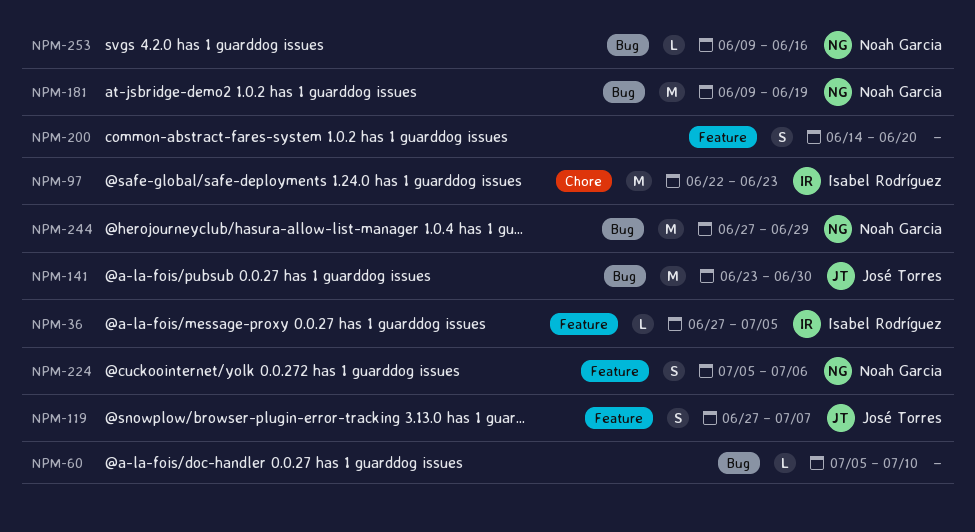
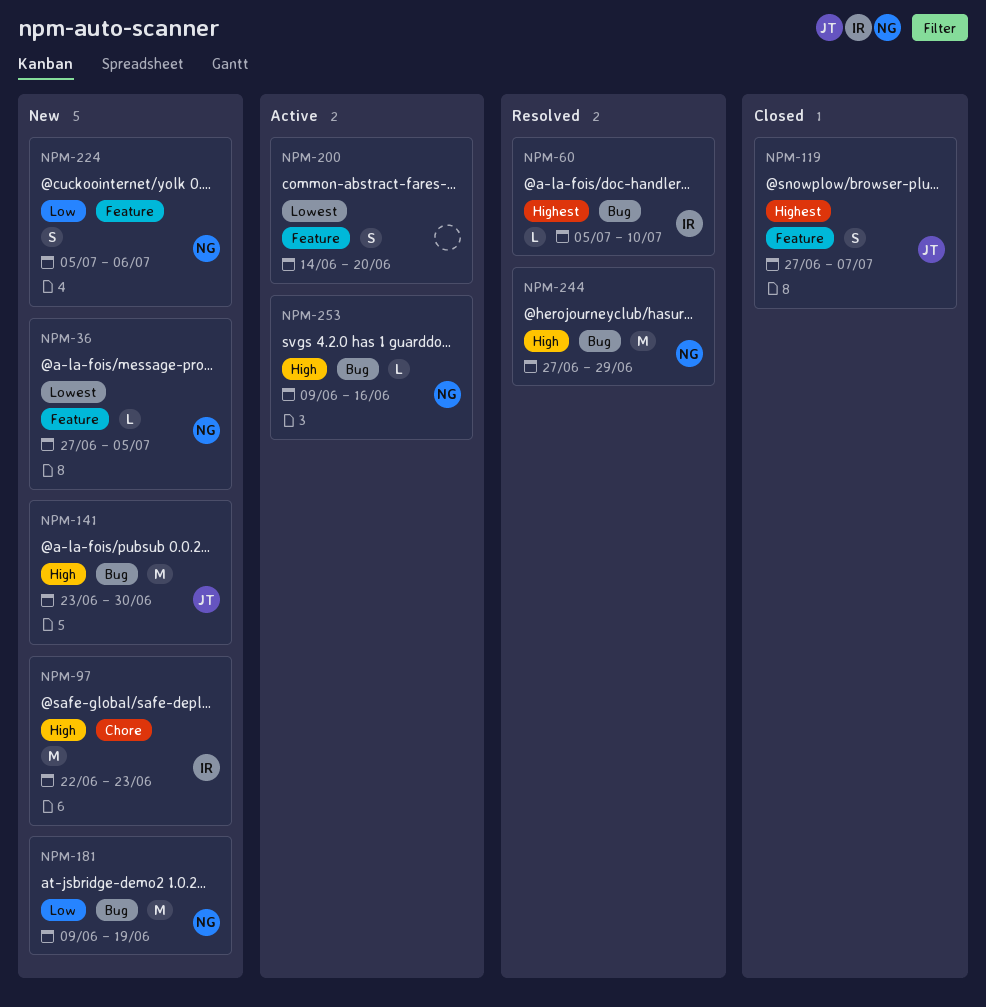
NPM-36, owner: Isabel Rodríguez -> Noah Garcia
NPM-60, owner: none -> Isabel Rodríguez

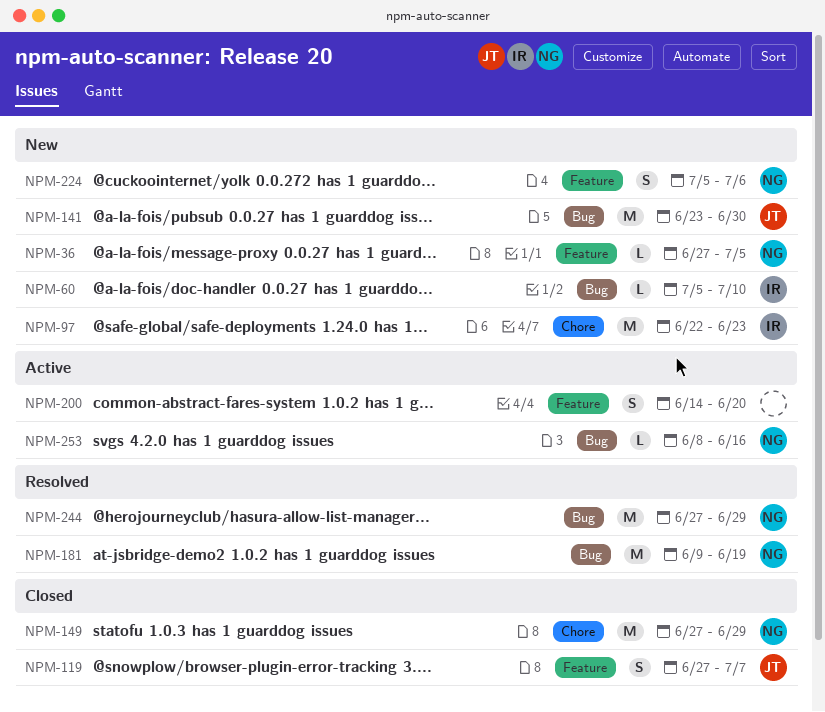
NPM-60, status: Resolved -> New
NPM-149: none -> present
NPM-181, status: New -> Resolved
NPM-253, start: Jun 9 -> Jun 8

